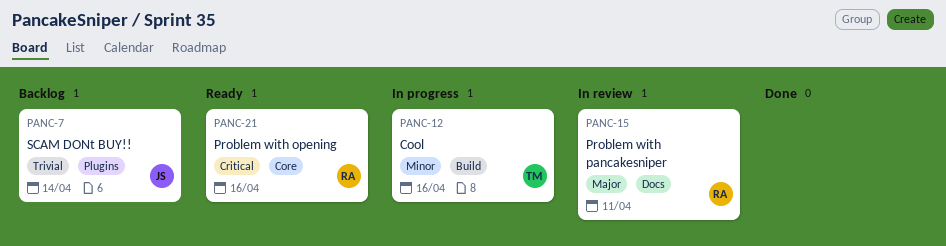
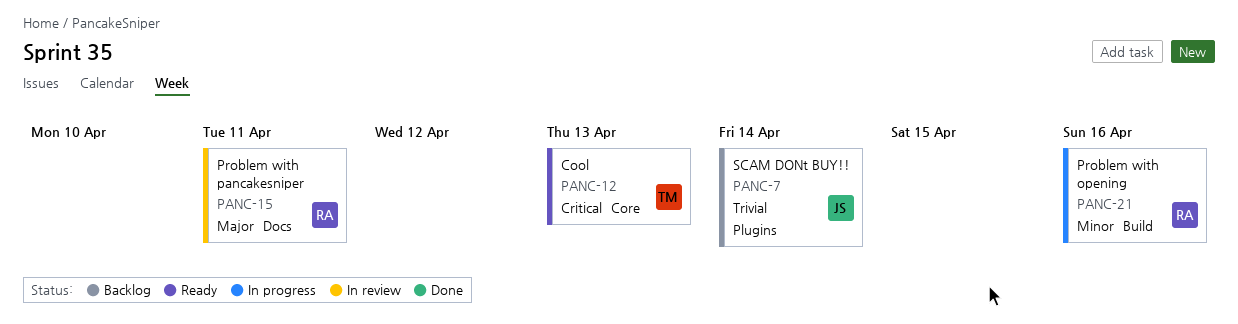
PANC-12, status: In progress -> Ready
PANC-12, priority: Minor -> Critical
PANC-12, label: Build -> Core
PANC-12, due: Apr 16 -> Apr 13
PANC-21, status: Ready -> In progress
PANC-21, priority: Critical -> Minor
PANC-21, label: Core -> Build

